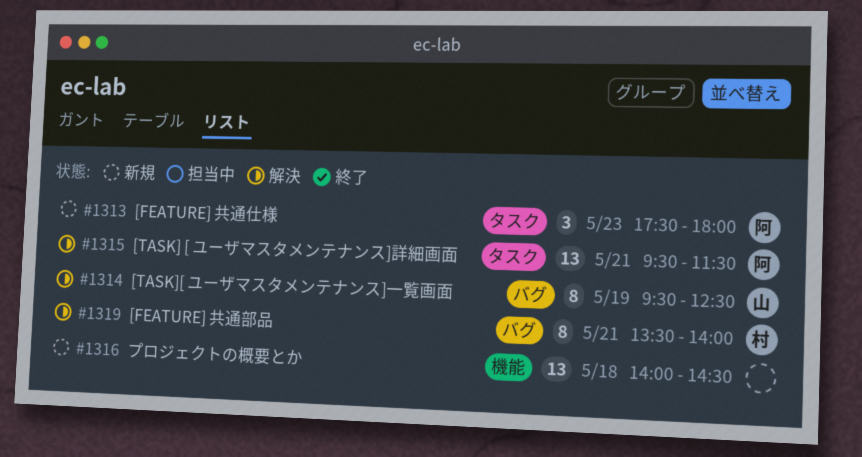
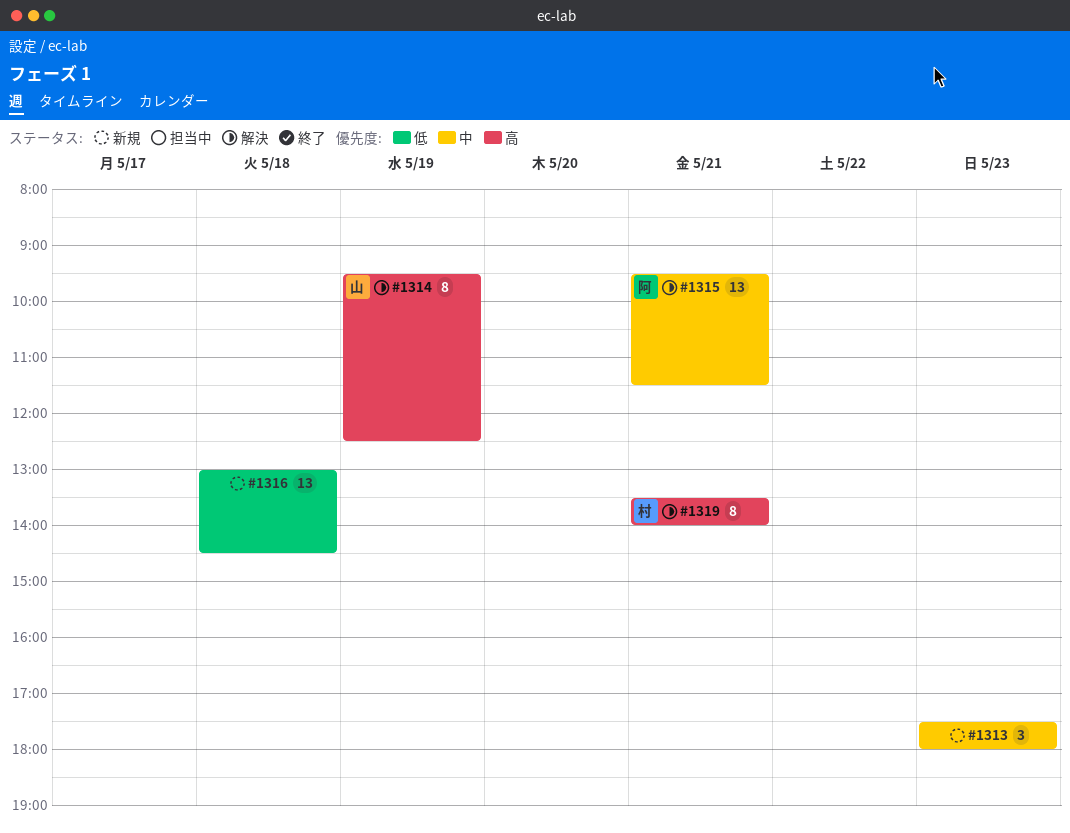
#1313, owner: 阿 -> none
#1316, begins: 14:00 -> 13:00

